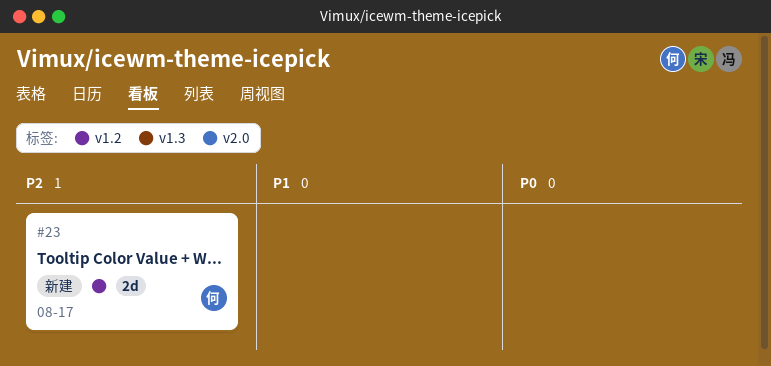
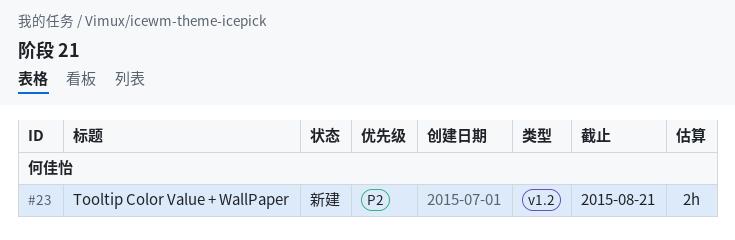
#23, estimate: 2d -> 2h
#23, due: Aug 17 -> Aug 21

